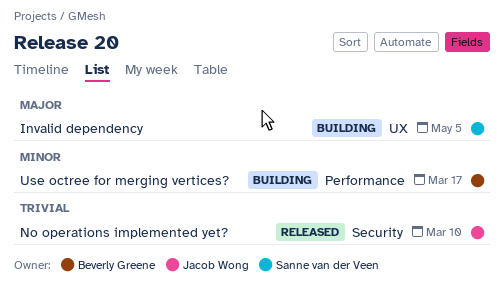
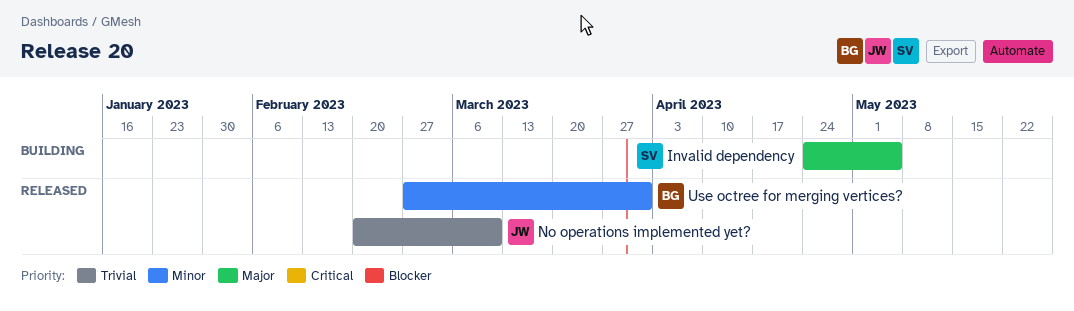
Use octree for merging vertices?, status: Building -> Released
Use octree for merging vertices?, due: Mar 17 -> Mar 31

